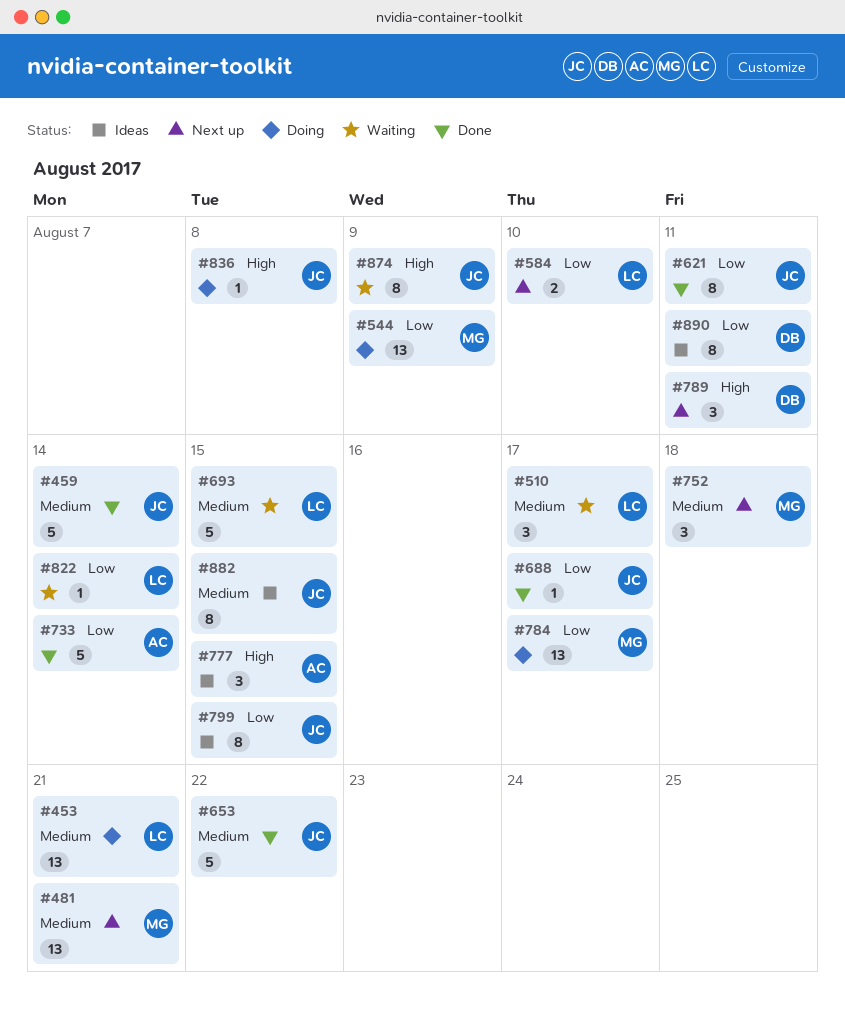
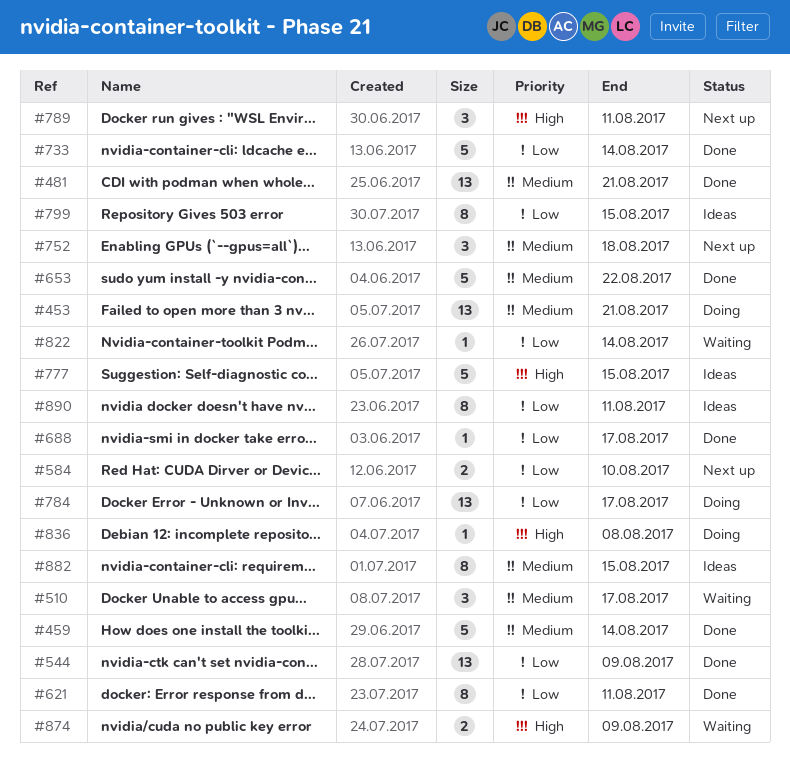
#481, status: Next up -> Done
#544, status: Doing -> Done
#693: present -> none
#777, estimate: 3 -> 5
#874, estimate: 8 -> 2

